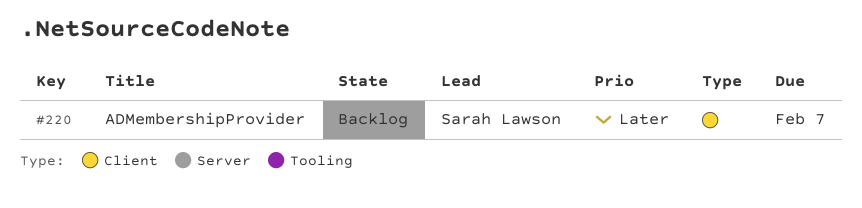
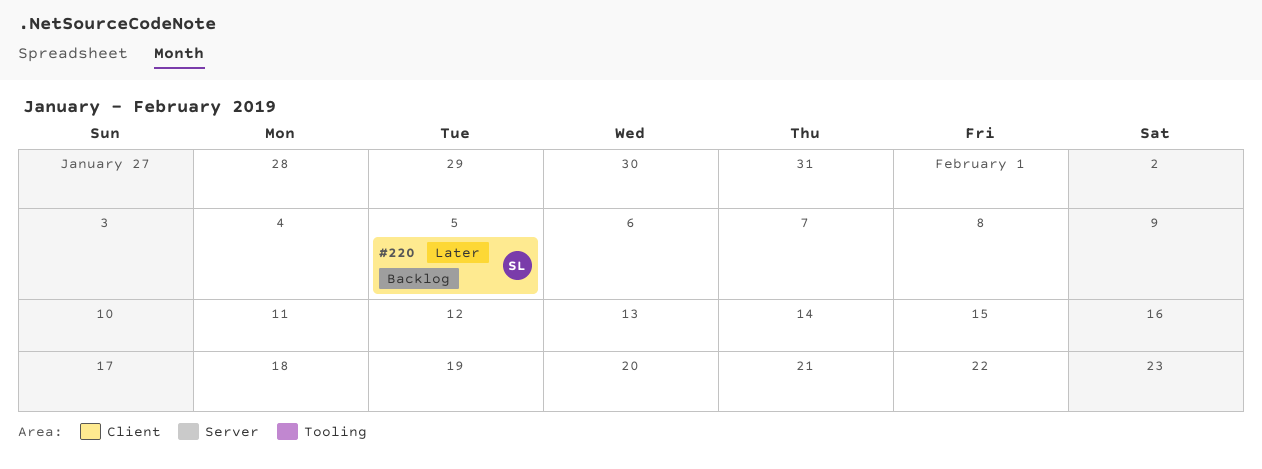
#220, due: Feb 7 -> Feb 5

